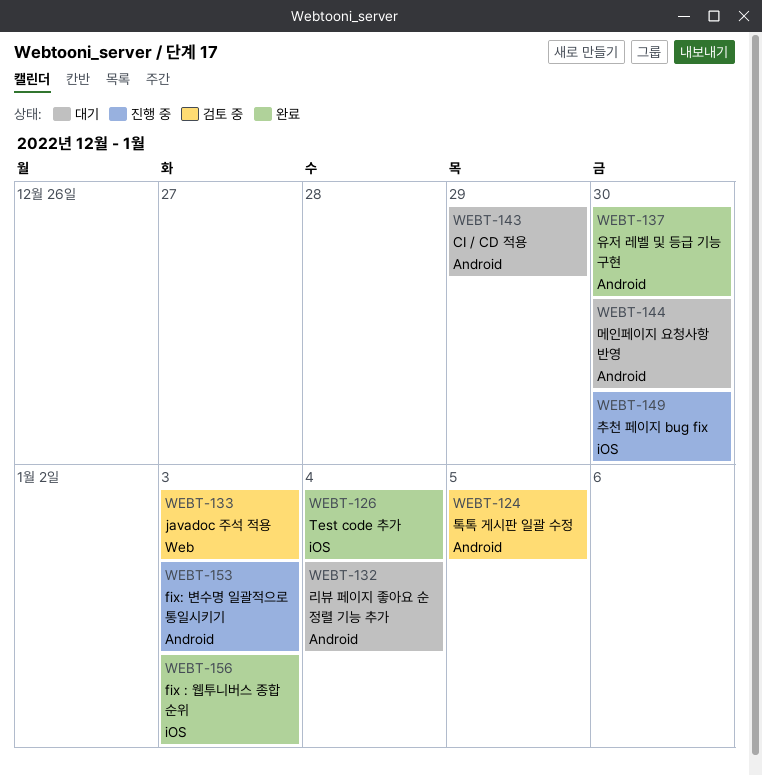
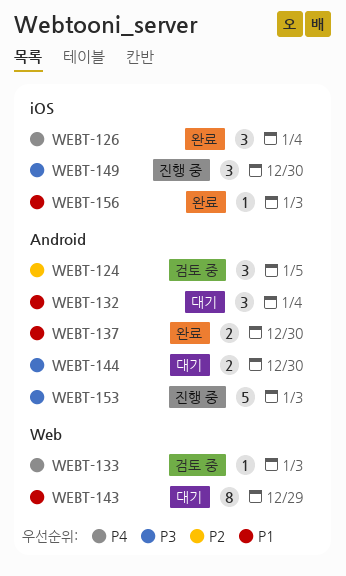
WEBT-143, label: Android -> Web

